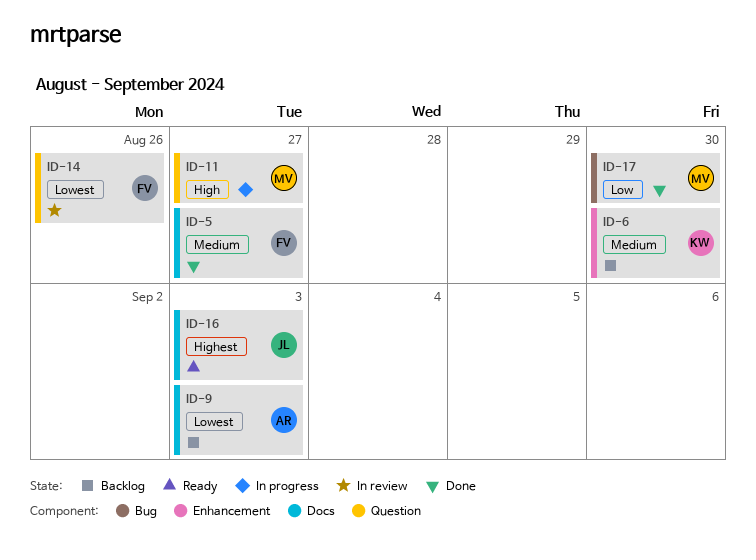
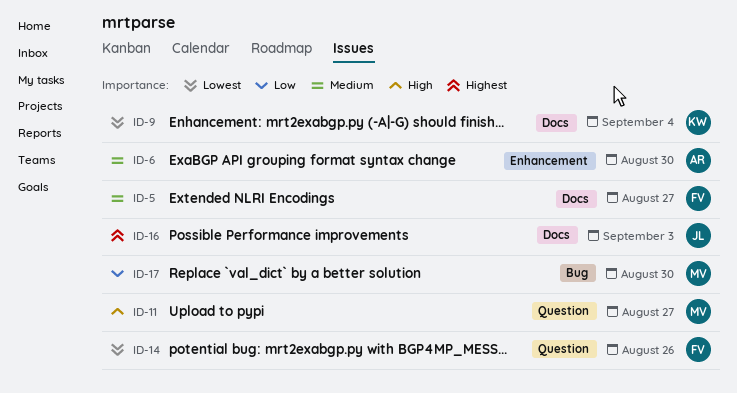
ID-6, owner: KW -> AR
ID-9, owner: AR -> KW
ID-9, due: Sep 3 -> Sep 4

